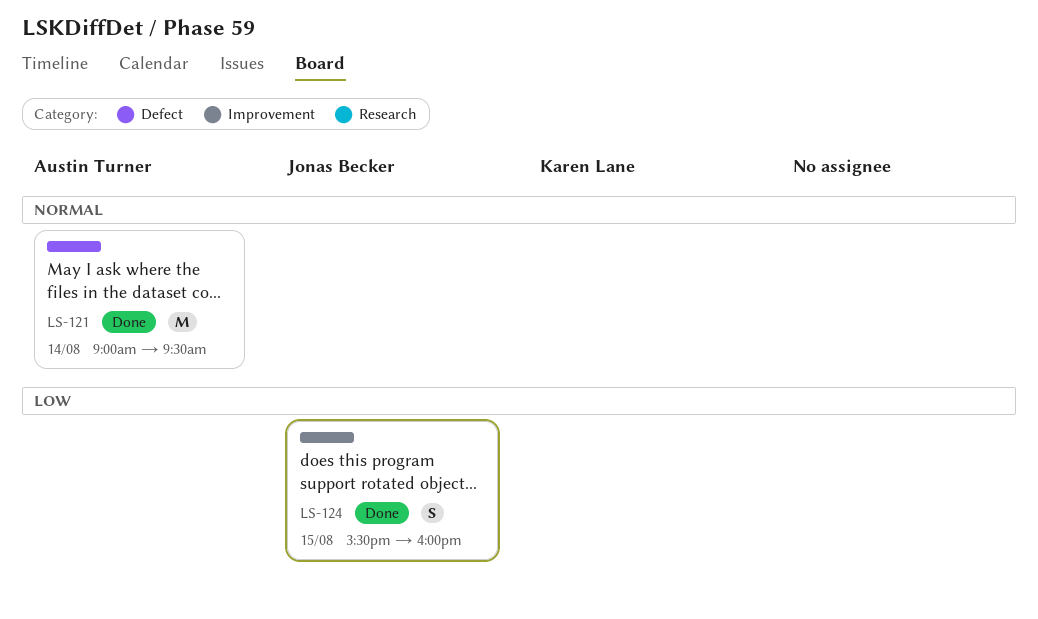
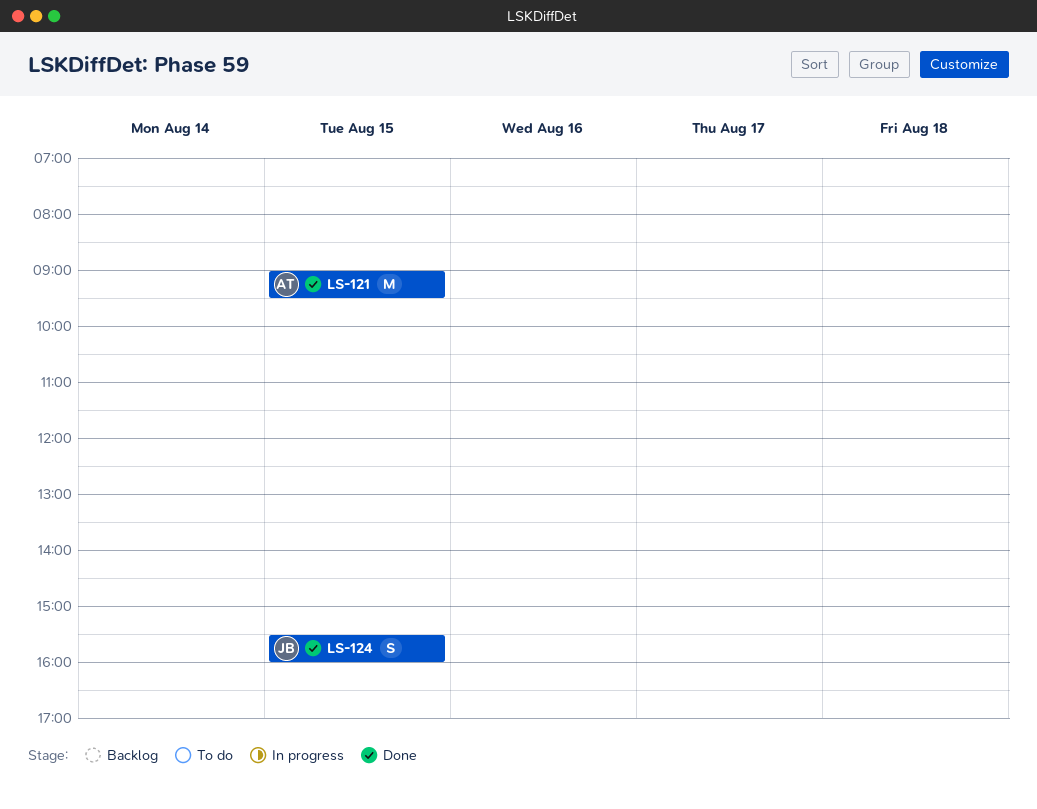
LS-121, day: Aug 14 -> Aug 15

